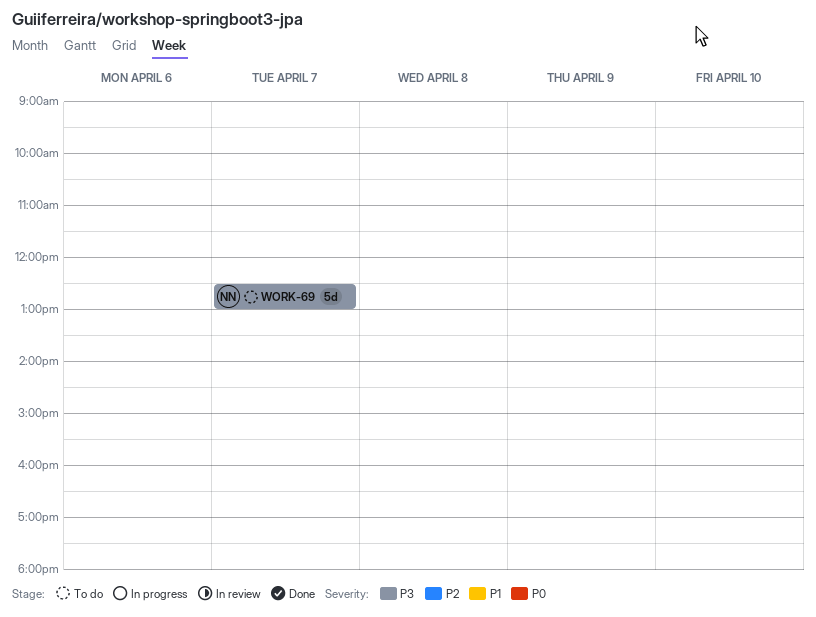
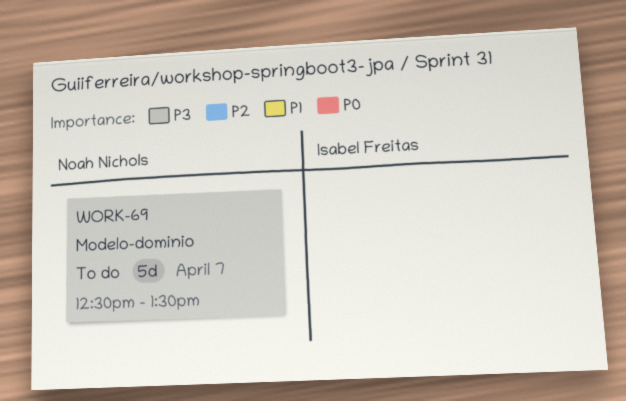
WORK-69, ends: 13:00 -> 13:30

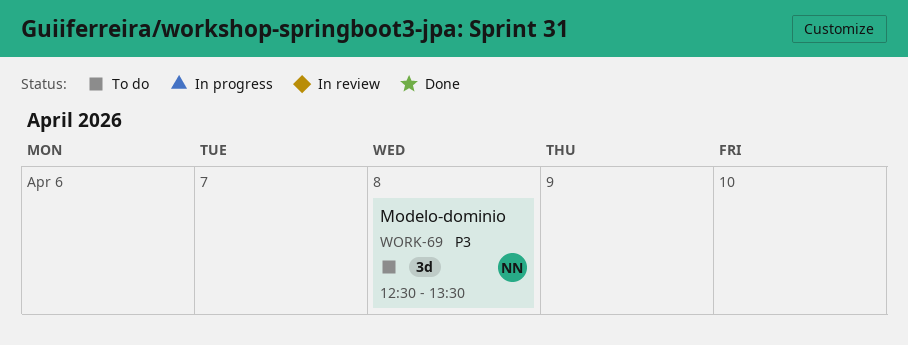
WORK-69, estimate: 5d -> 3d
WORK-69, day: Apr 7 -> Apr 8

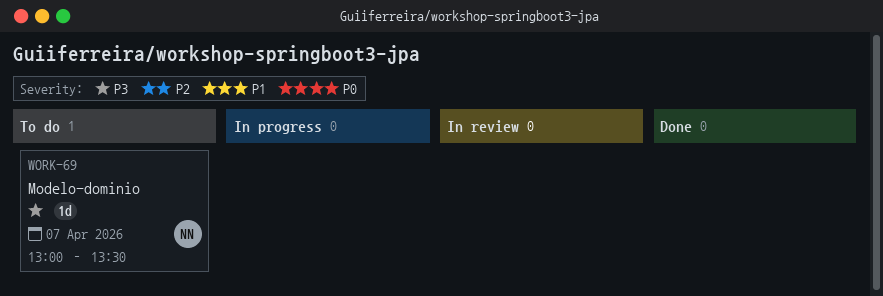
WORK-69, estimate: 3d -> 1d
WORK-69, day: Apr 8 -> Apr 7
WORK-69, begins: 12:30 -> 13:00

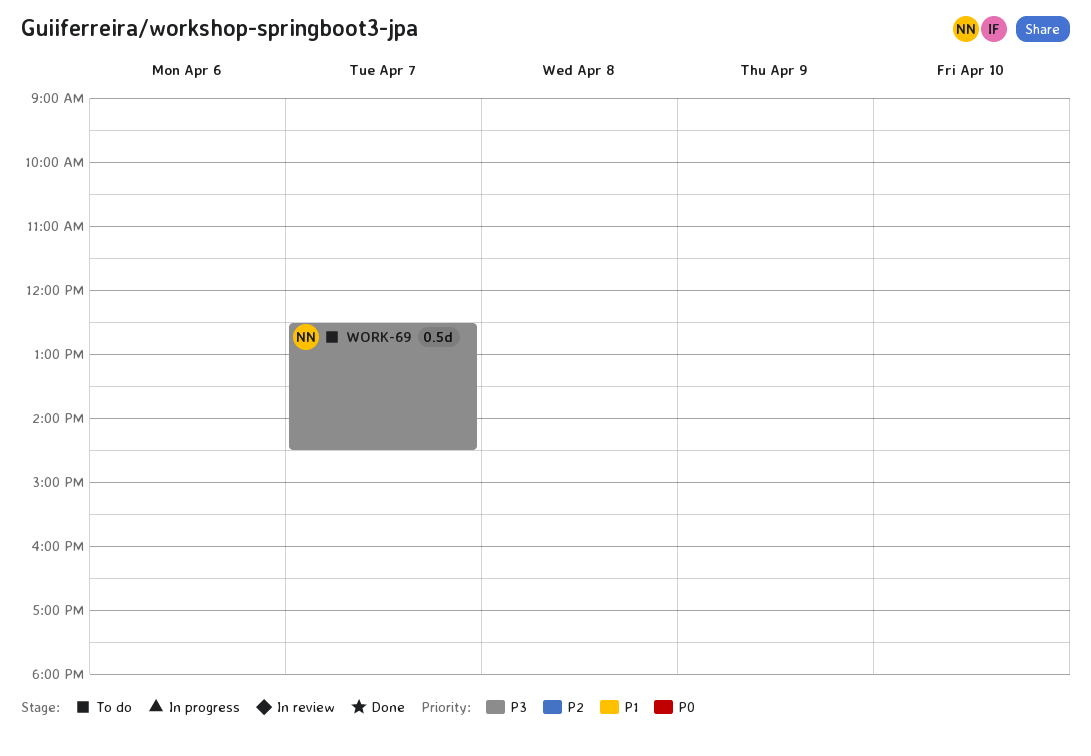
WORK-69, estimate: 1d -> 0.5d
WORK-69, begins: 13:00 -> 12:30
WORK-69, ends: 13:30 -> 14:30

